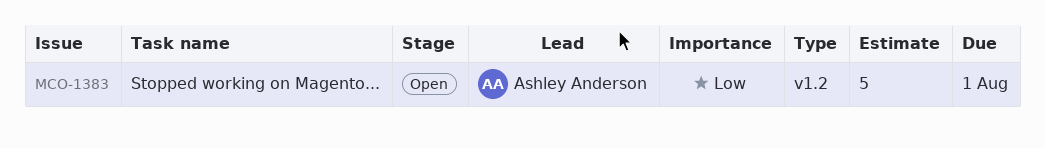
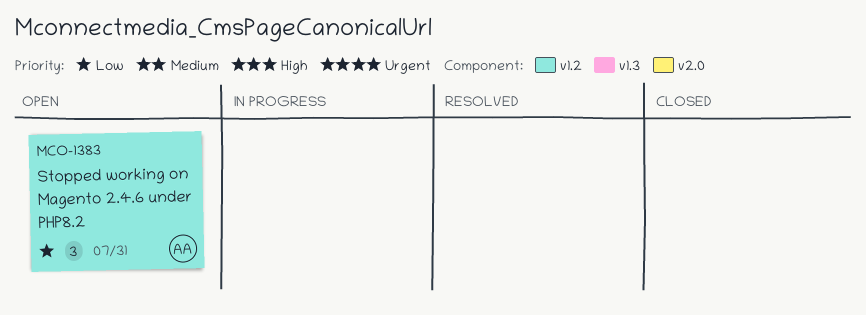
MCO-1383, estimate: 5 -> 3
MCO-1383, due: Aug 1 -> Jul 31

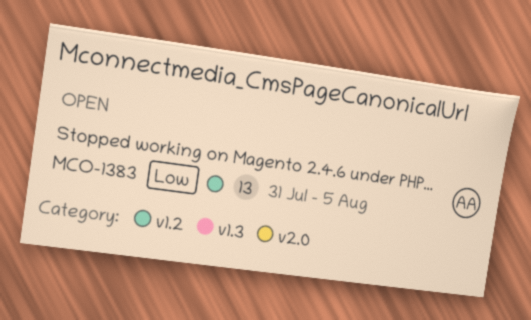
MCO-1383, estimate: 3 -> 13
MCO-1383, due: Jul 31 -> Aug 5

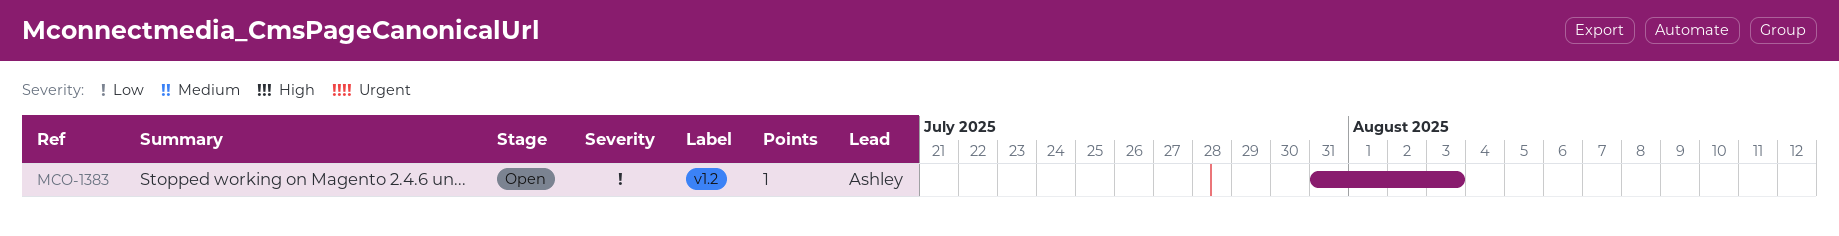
MCO-1383, estimate: 13 -> 1
MCO-1383, due: Aug 5 -> Aug 3

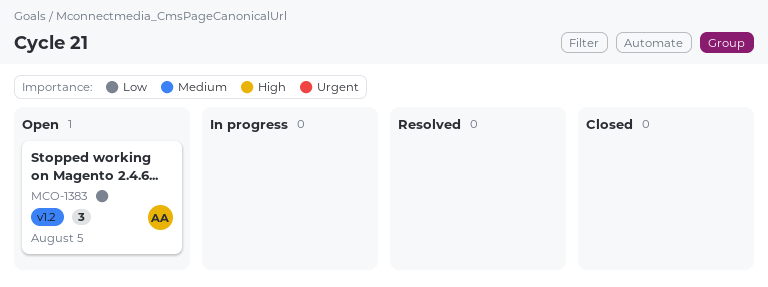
MCO-1383, estimate: 1 -> 3
MCO-1383, due: Aug 3 -> Aug 5

